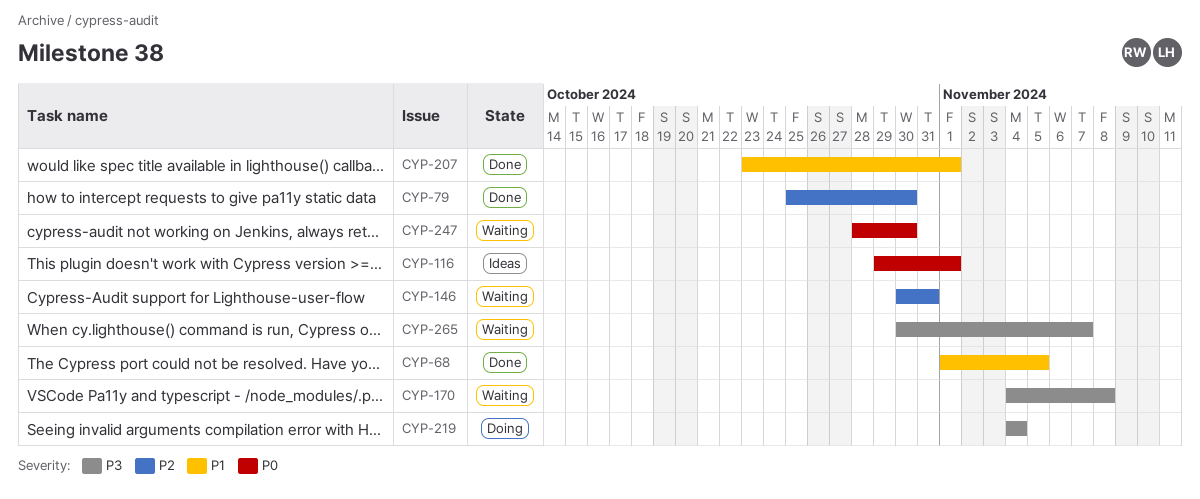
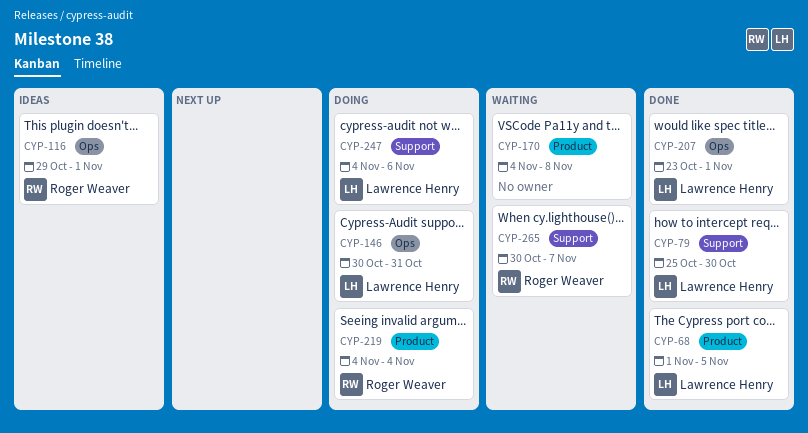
CYP-146, status: Waiting -> Doing
CYP-247, status: Waiting -> Doing
CYP-247, start: Oct 28 -> Nov 4
CYP-247, due: Oct 30 -> Nov 6

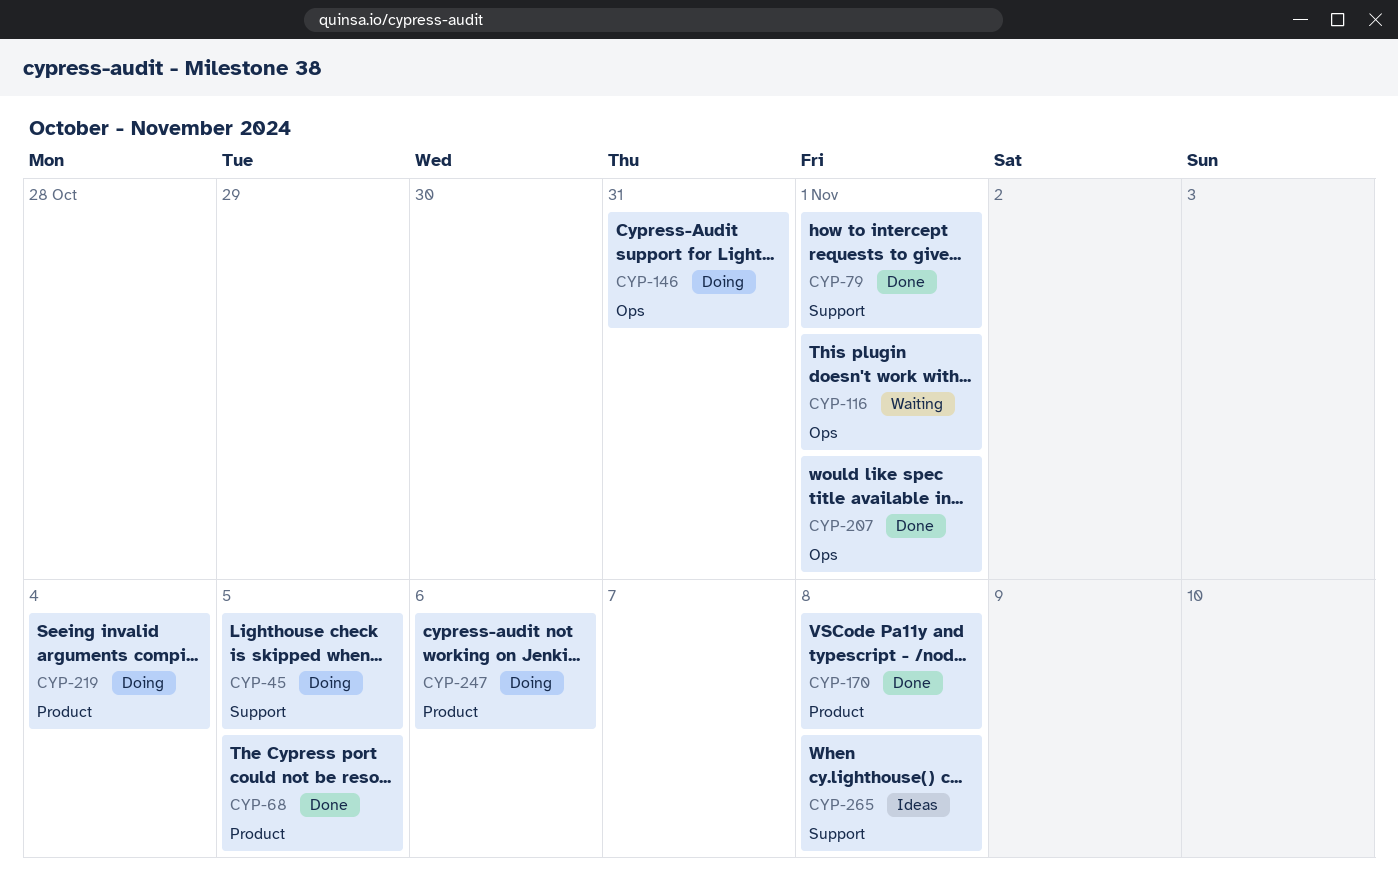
CYP-45: none -> present
CYP-79, due: Oct 30 -> Nov 1
CYP-116, status: Ideas -> Waiting
CYP-170, status: Waiting -> Done
CYP-247, label: Support -> Product
CYP-265, status: Waiting -> Ideas
CYP-265, due: Nov 7 -> Nov 8

